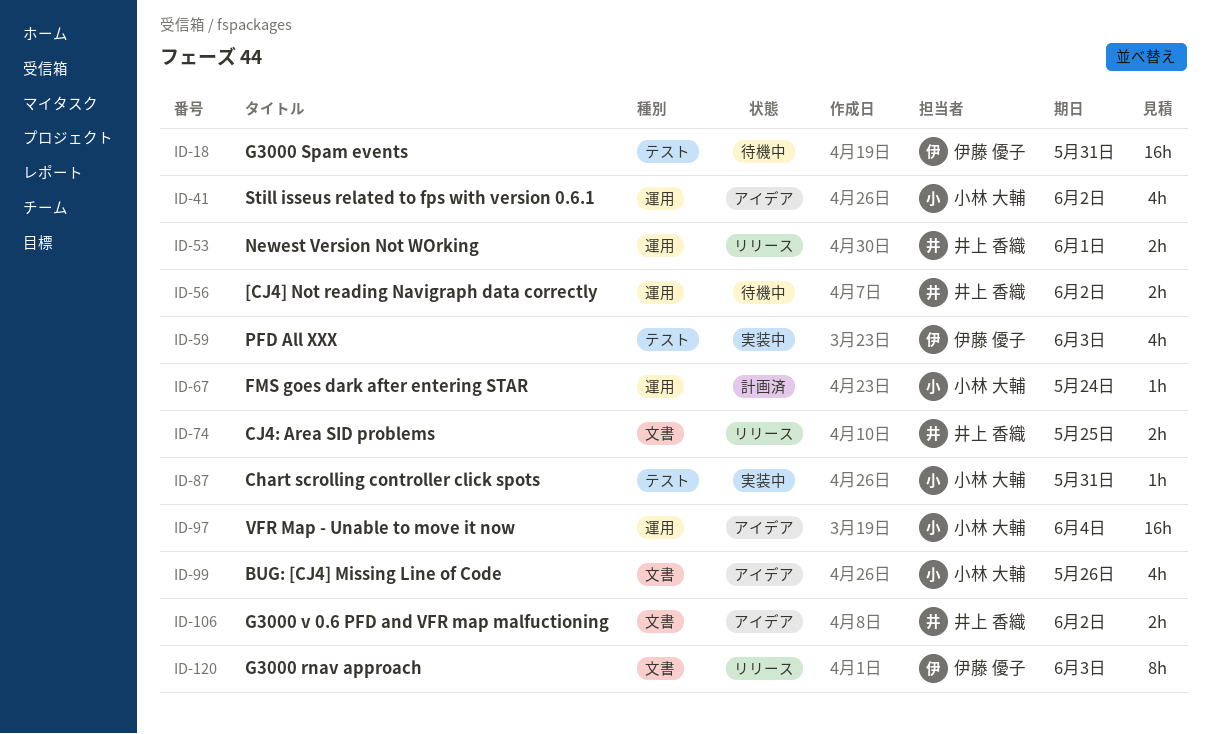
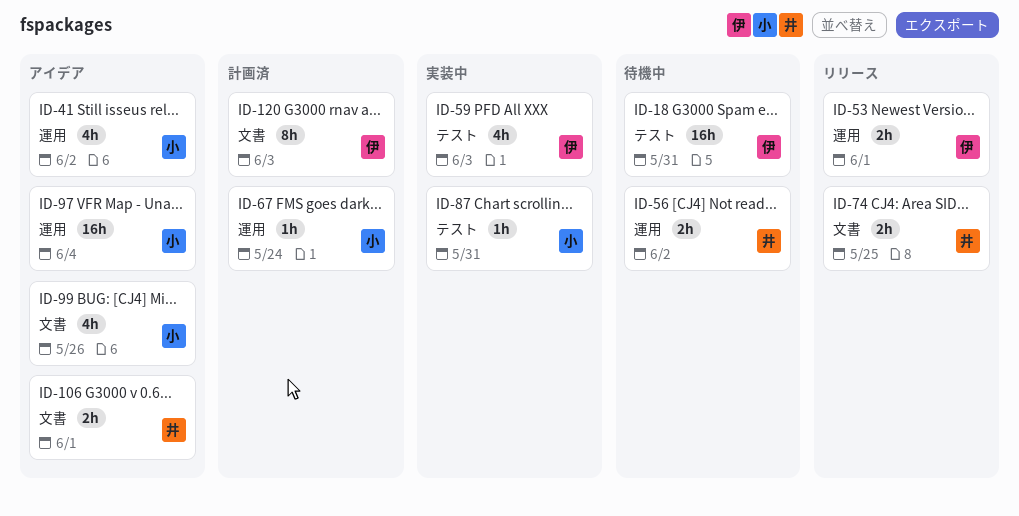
ID-53, owner: 井上 香織 -> 伊藤 優子
ID-106, due: Jun 2 -> Jun 1
ID-120, status: リリース -> 計画済

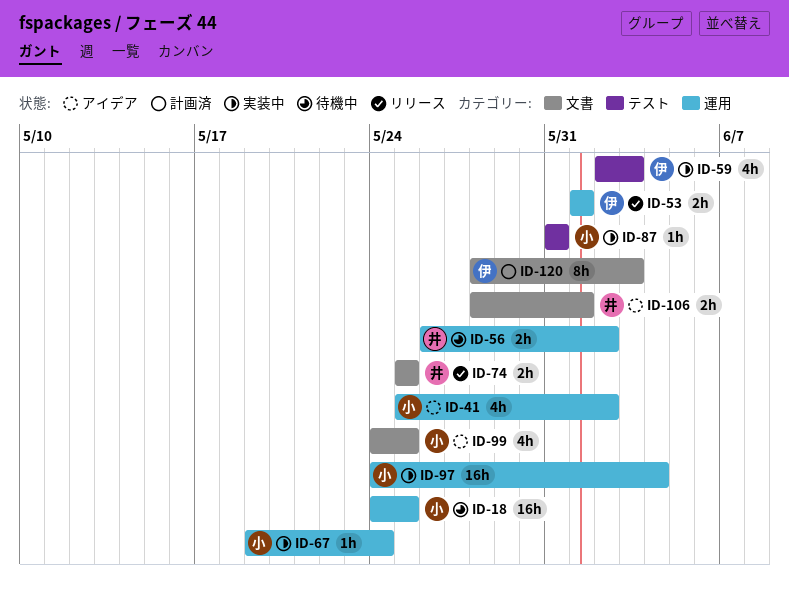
ID-18, owner: 伊 -> 小
ID-18, label: テスト -> 運用
ID-18, due: May 31 -> May 25
ID-67, status: 計画済 -> 実装中
ID-97, status: アイデア -> 実装中
ID-99, due: May 26 -> May 25

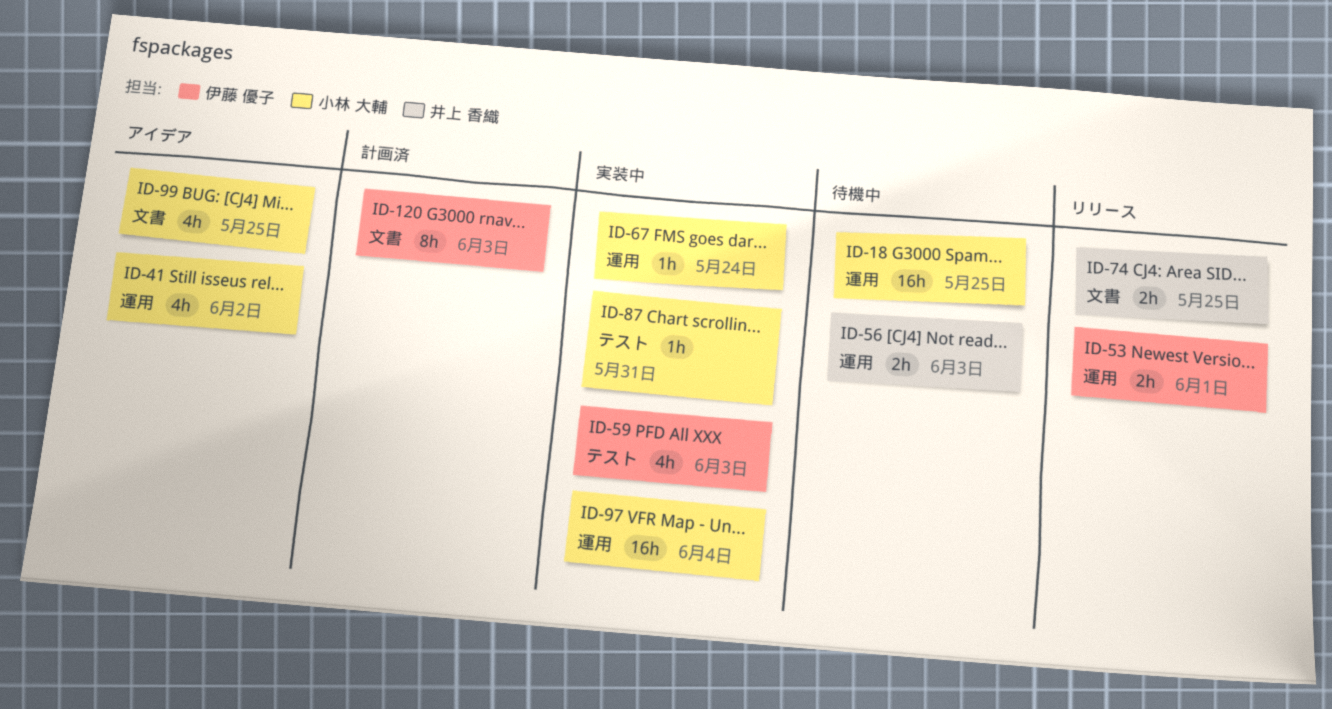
ID-56, due: Jun 2 -> Jun 3
ID-106: present -> none

